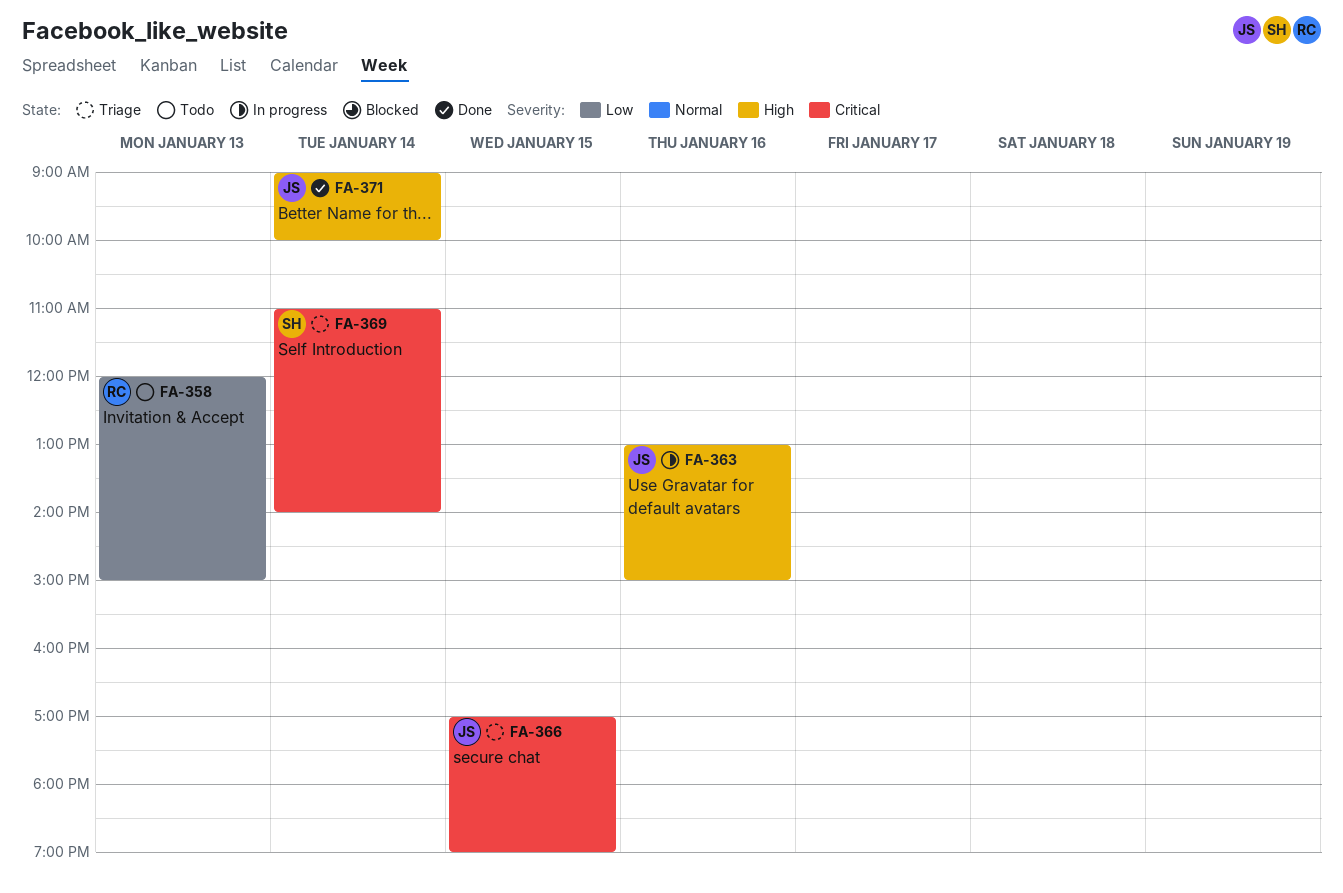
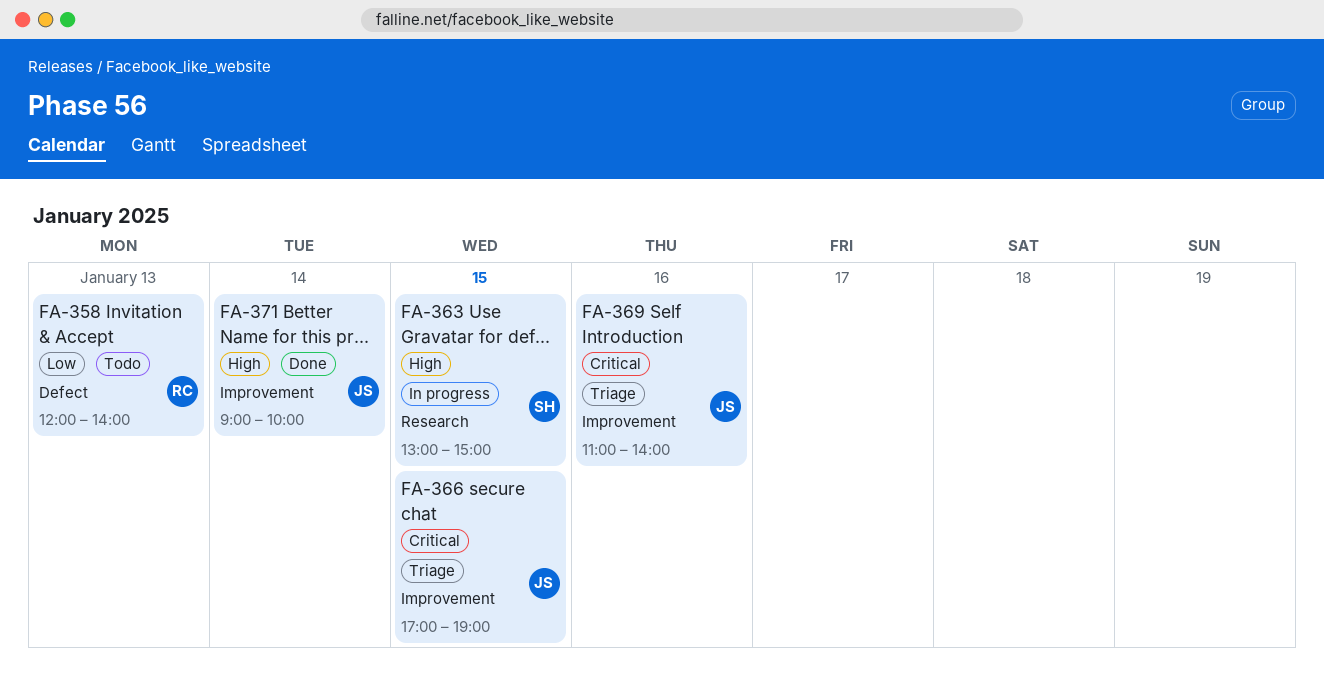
FA-358, ends: 15:00 -> 14:00
FA-363, owner: JS -> SH
FA-363, day: Jan 16 -> Jan 15
FA-369, owner: SH -> JS
FA-369, day: Jan 14 -> Jan 16

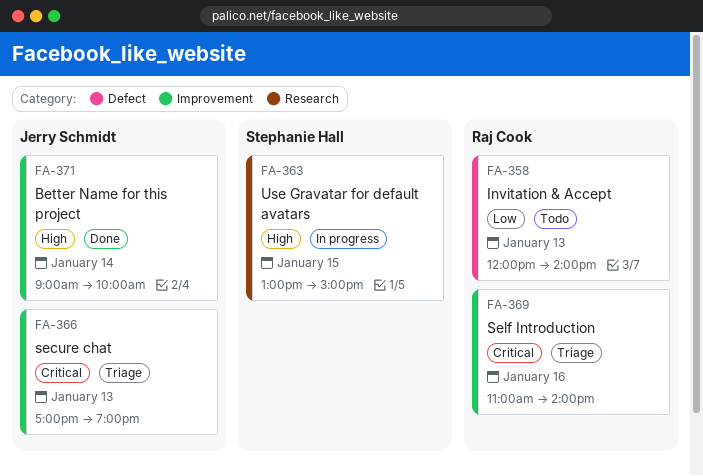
FA-366, day: Jan 15 -> Jan 13
FA-369, owner: Jerry Schmidt -> Raj Cook

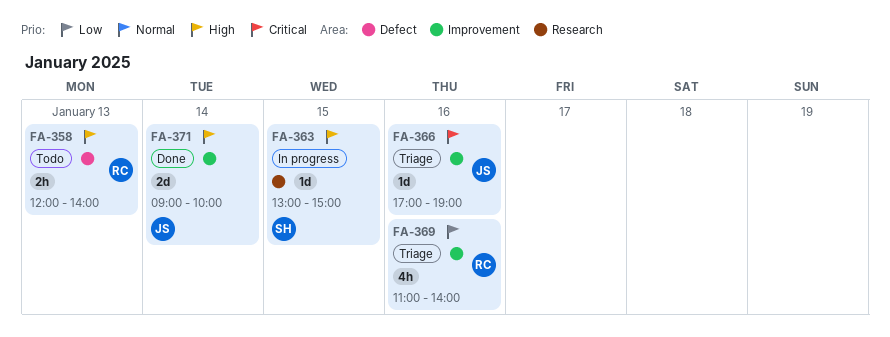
FA-358, priority: Low -> High
FA-366, day: Jan 13 -> Jan 16
FA-369, priority: Critical -> Low

